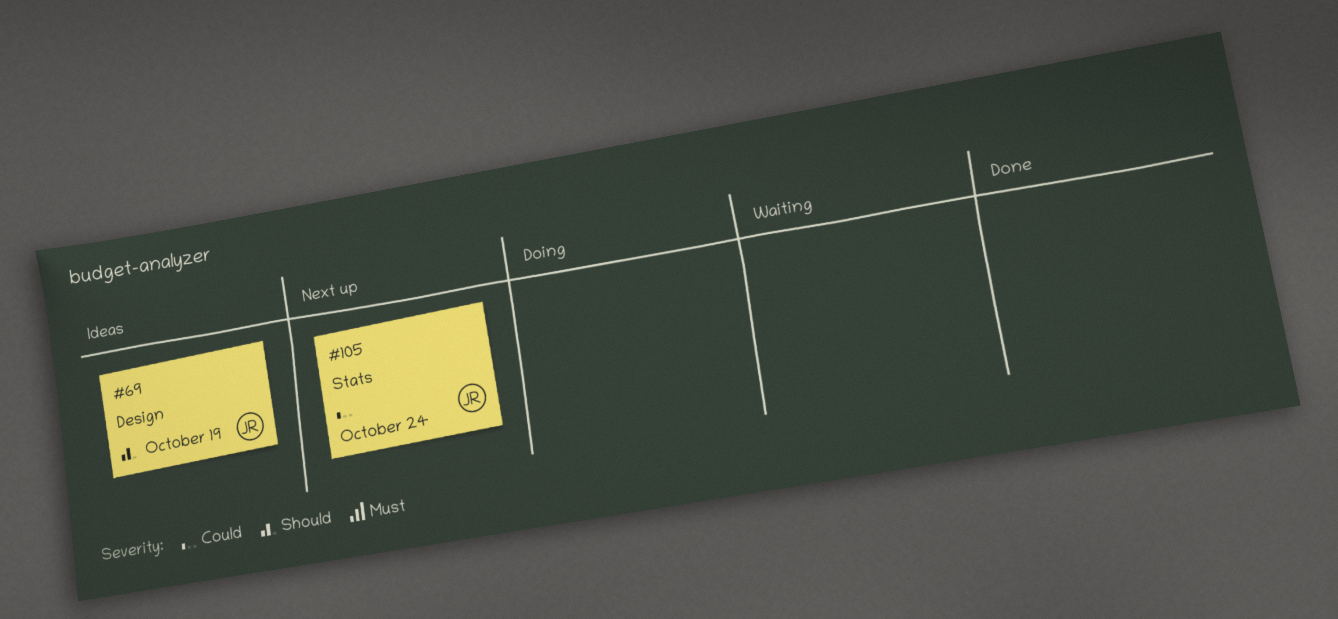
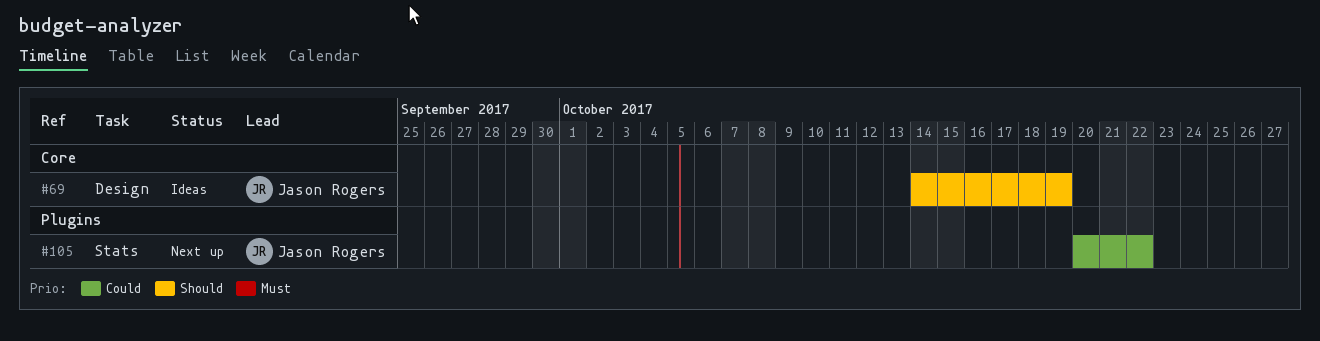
#105, due: Oct 24 -> Oct 22

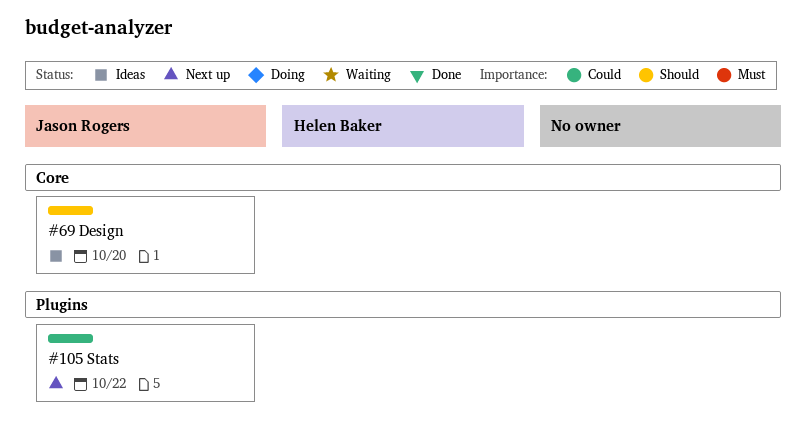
#69, due: Oct 19 -> Oct 20

